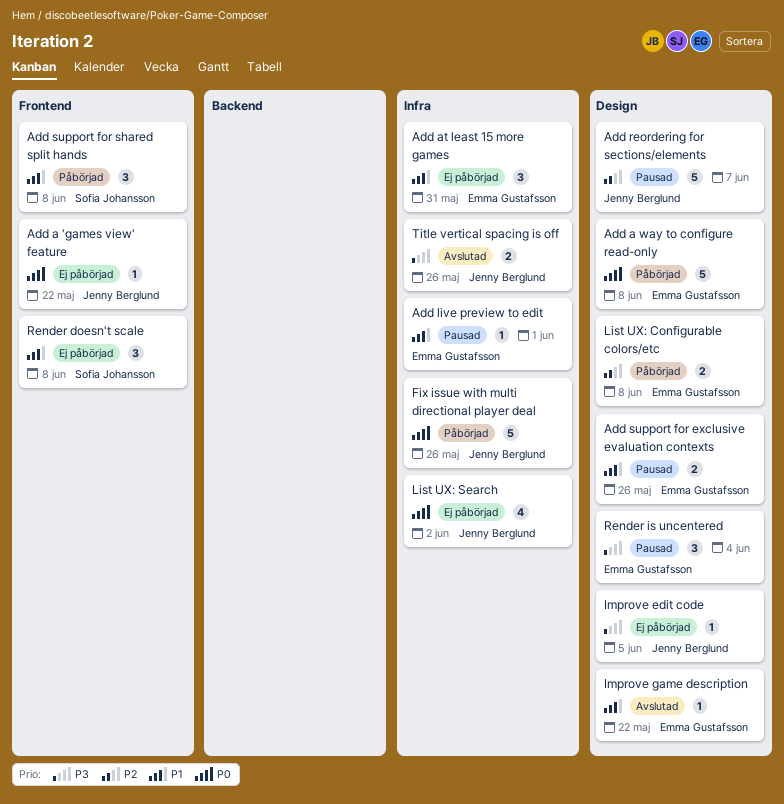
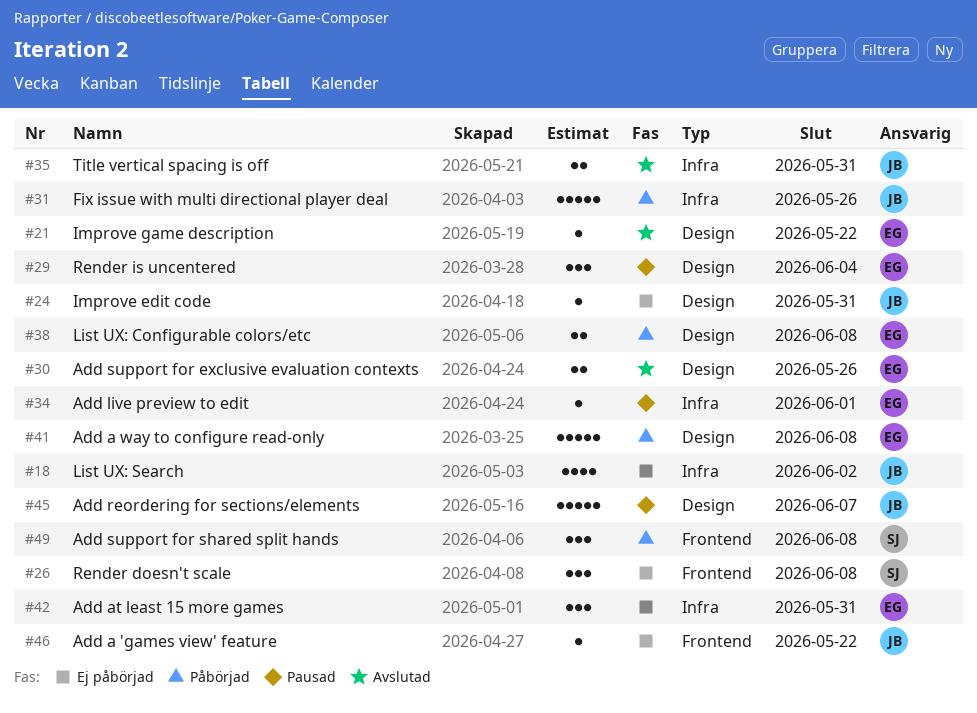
Add support for exclusive evaluation contexts, status: Pausad -> Avslutad
Improve edit code, due: Jun 5 -> May 31
Title vertical spacing is off, due: May 26 -> May 31

